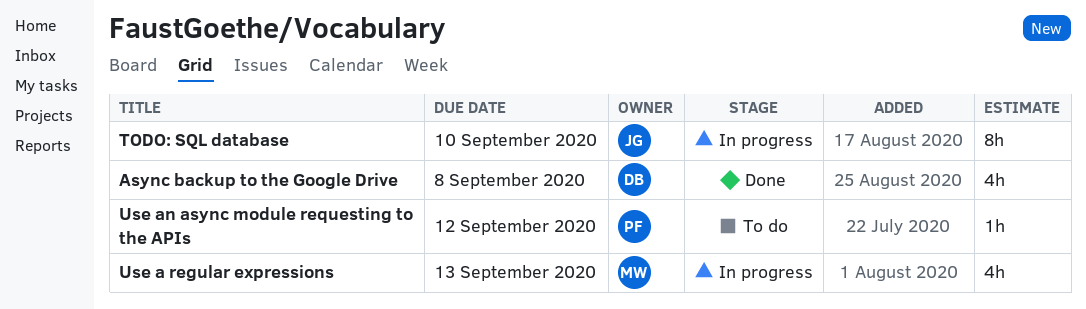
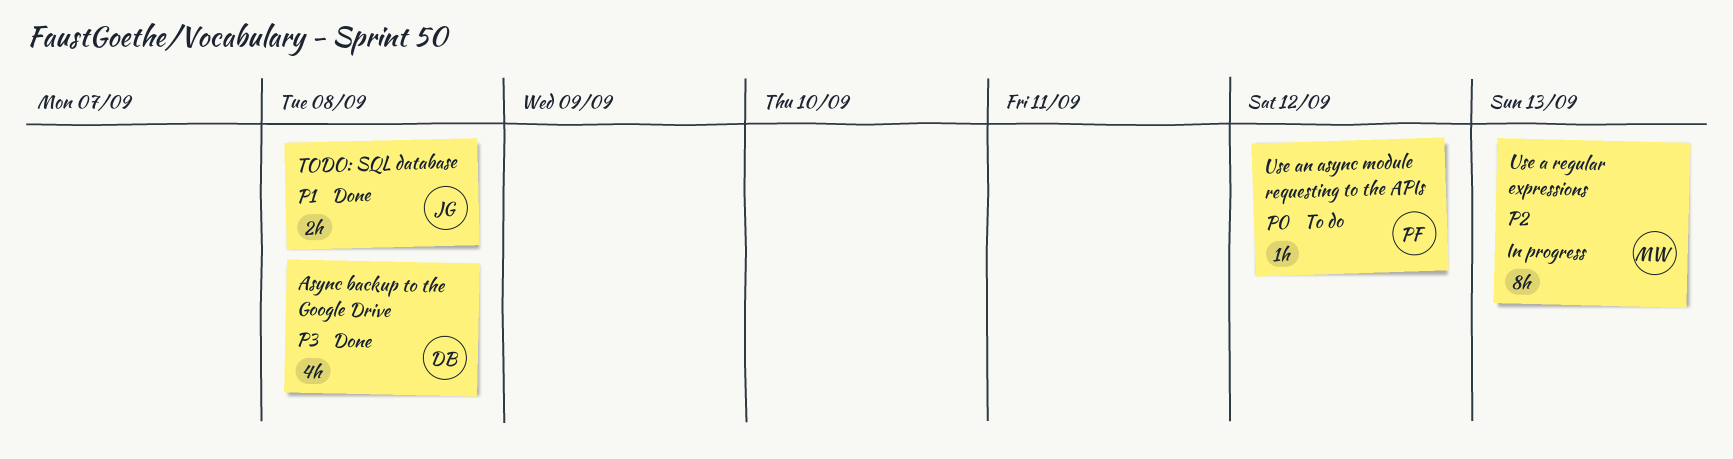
TODO: SQL database, status: In progress -> Done
TODO: SQL database, estimate: 8h -> 2h
TODO: SQL database, due: Sep 10 -> Sep 8
Use a regular expressions, estimate: 4h -> 8h

